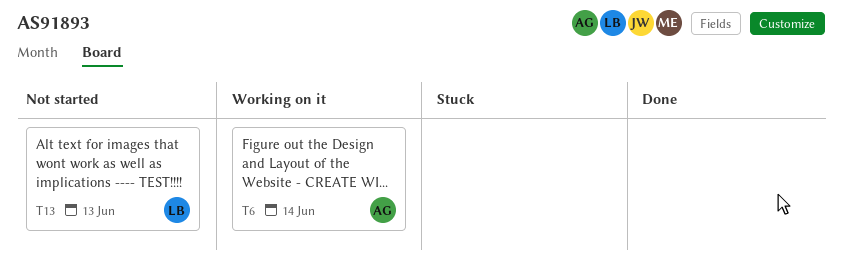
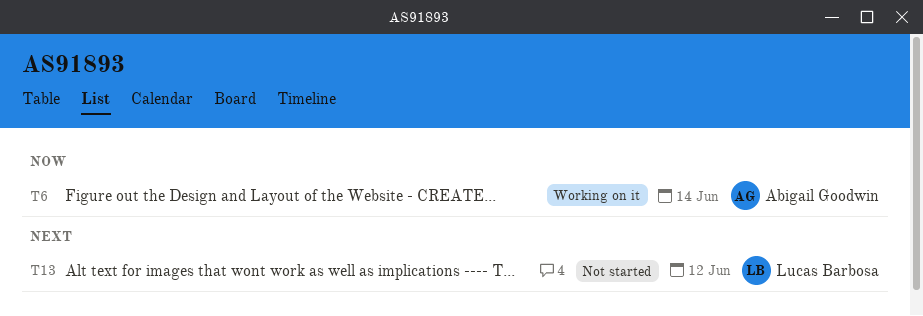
T13, due: Jun 13 -> Jun 12

